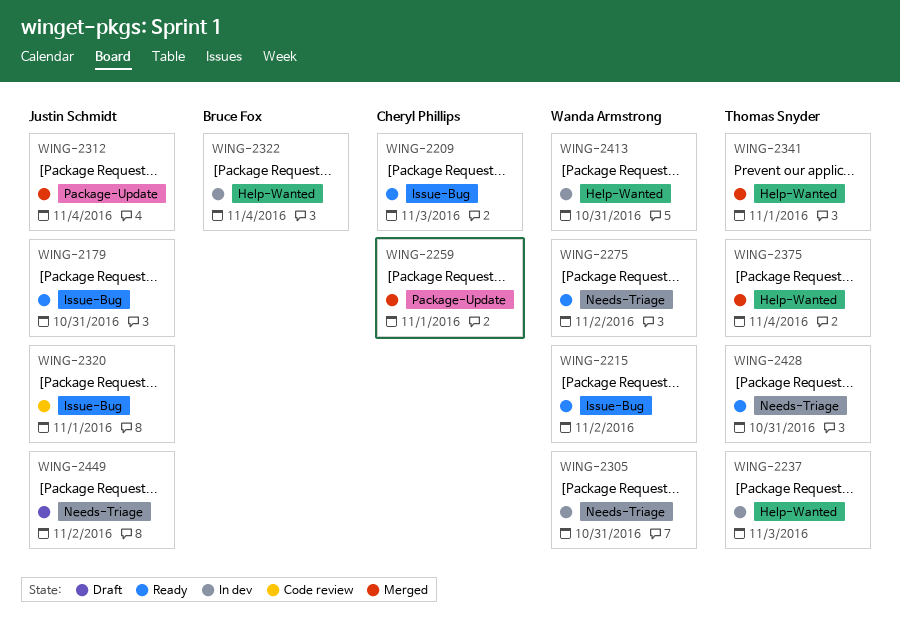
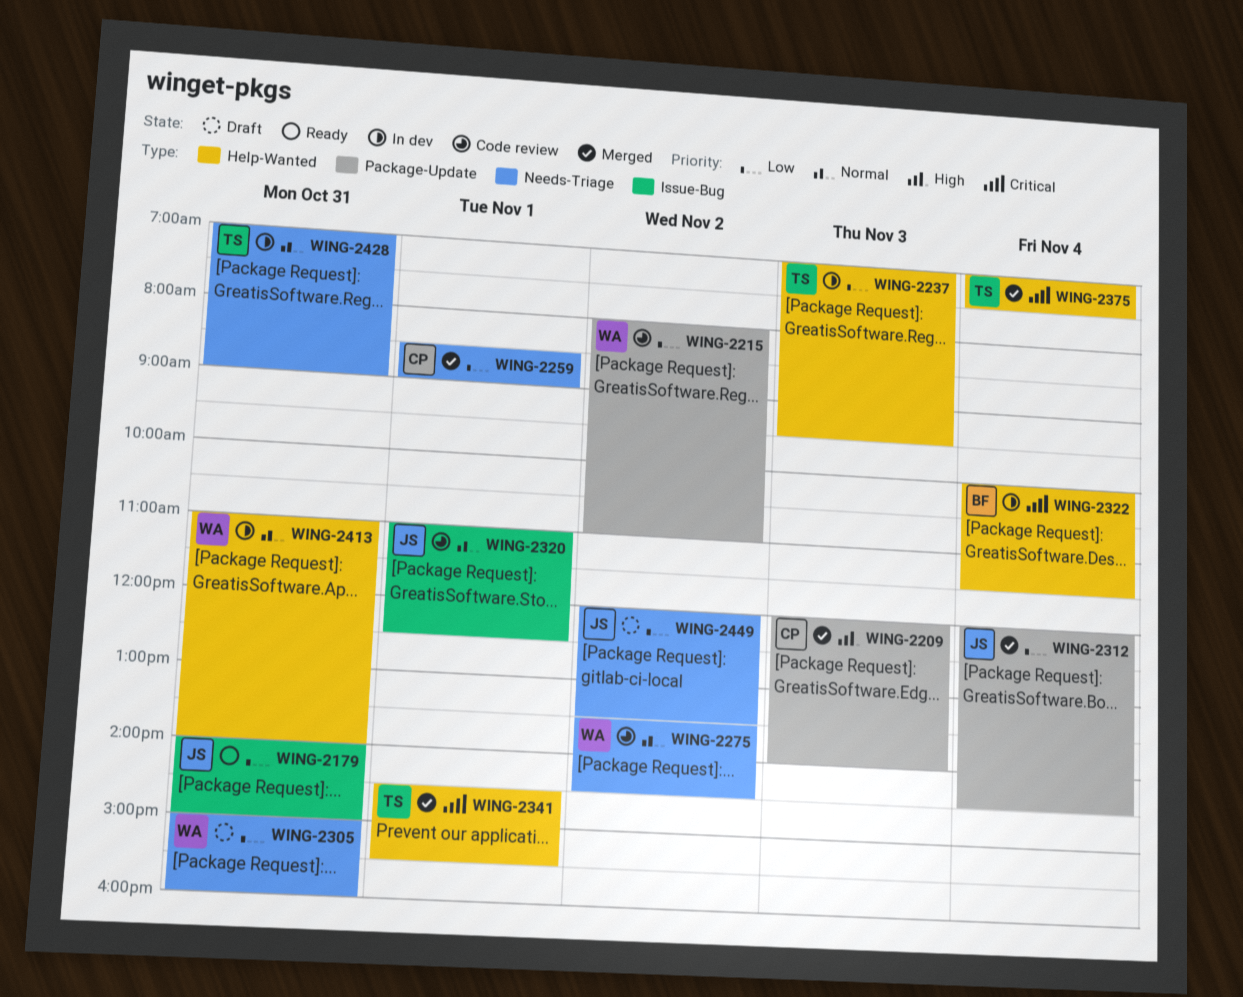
WING-2209, status: Ready -> Merged
WING-2209, label: Issue-Bug -> Package-Update
WING-2215, status: Ready -> Code review
WING-2215, label: Issue-Bug -> Package-Update
WING-2259, label: Package-Update -> Needs-Triage
WING-2275, status: Ready -> Code review
WING-2305, status: In dev -> Draft
WING-2428, status: Ready -> In dev

